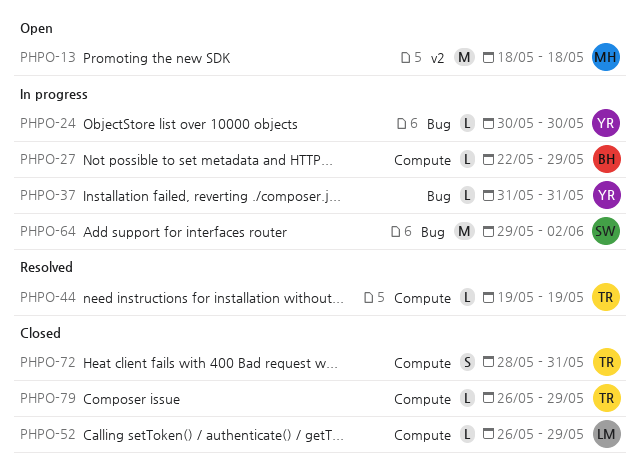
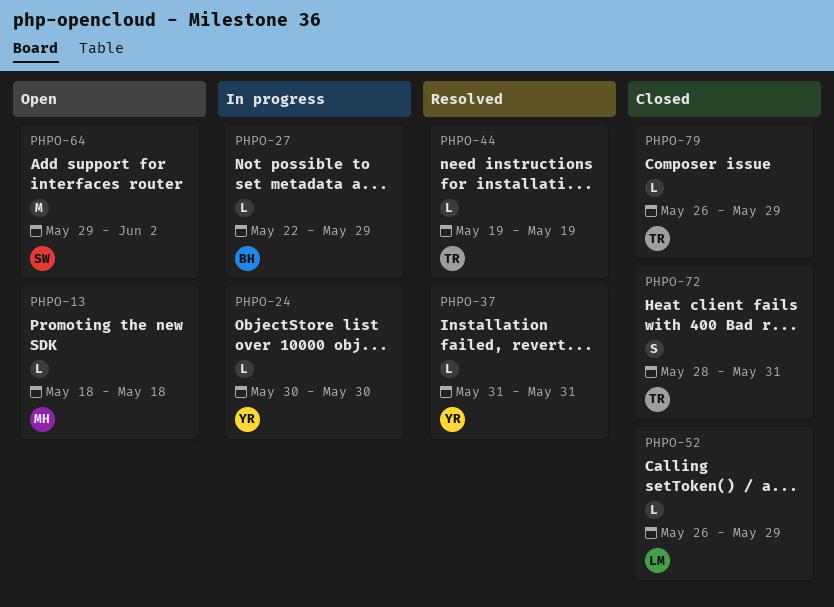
PHPO-13, estimate: M -> L
PHPO-37, status: In progress -> Resolved
PHPO-64, status: In progress -> Open

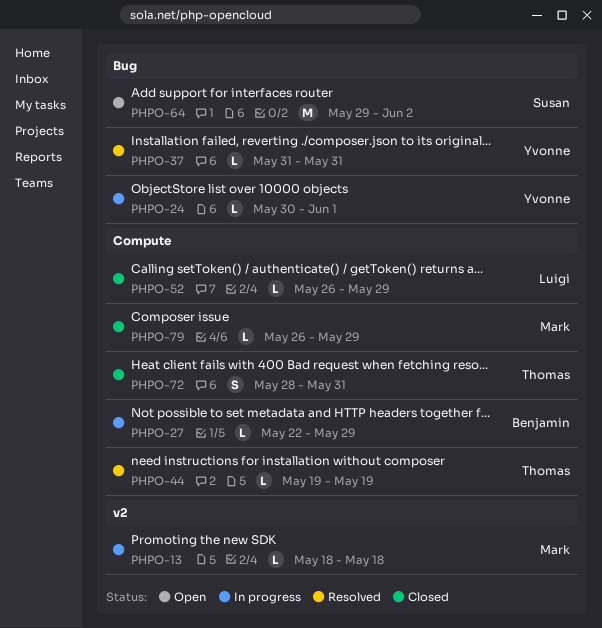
PHPO-13, status: Open -> In progress
PHPO-24, due: May 30 -> Jun 1
PHPO-79, owner: Thomas -> Mark

